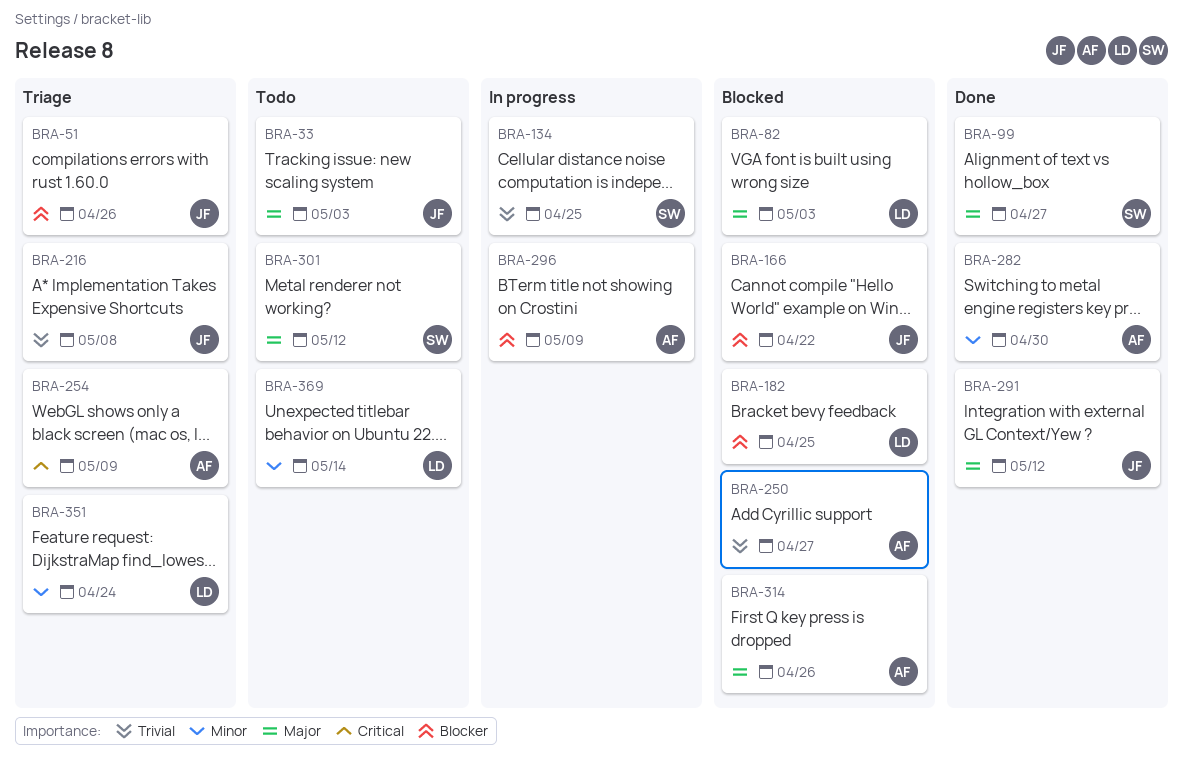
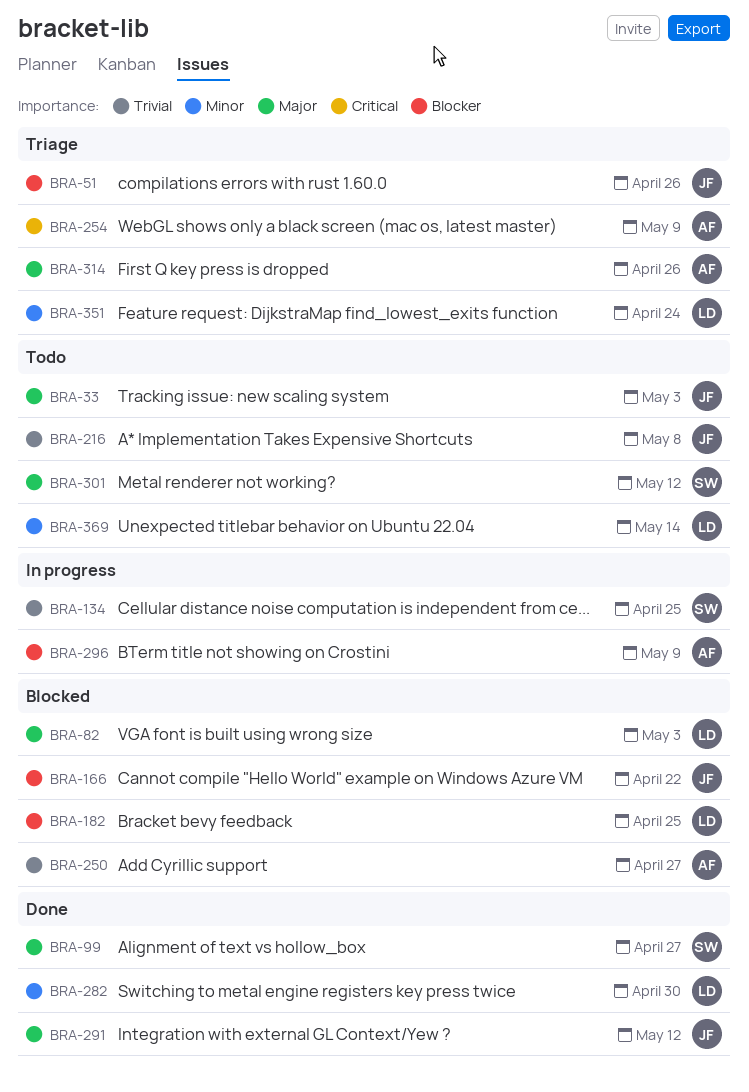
BRA-216, status: Triage -> Todo
BRA-282, owner: AF -> LD
BRA-314, status: Blocked -> Triage

